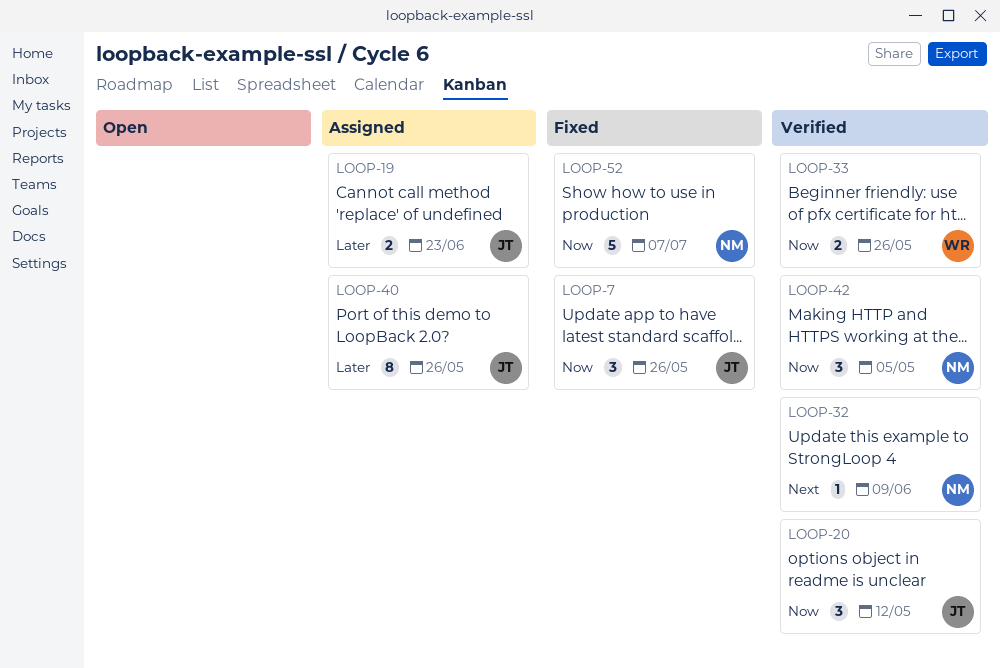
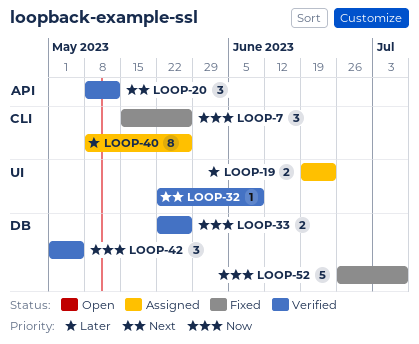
LOOP-20, priority: Now -> Next

